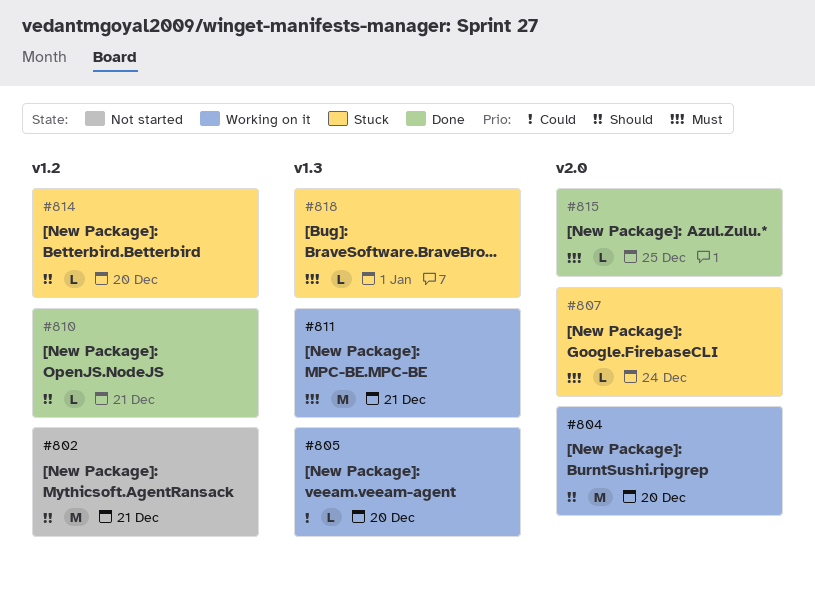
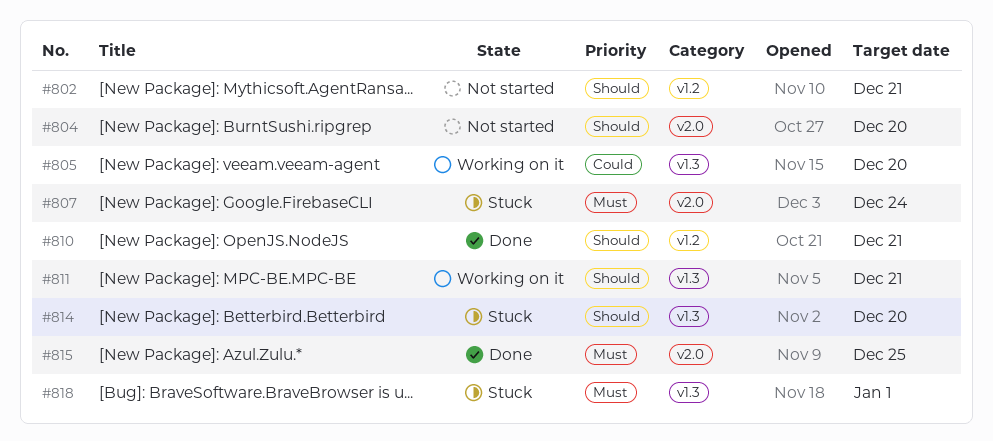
#804, status: Working on it -> Not started
#811, priority: Must -> Should
#814, label: v1.2 -> v1.3

